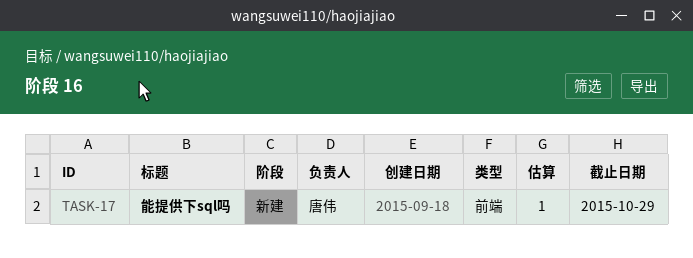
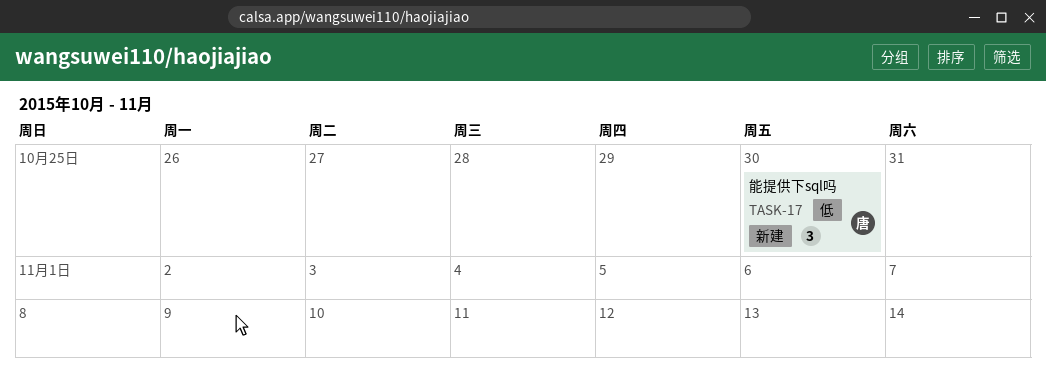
TASK-17, estimate: 1 -> 3
TASK-17, due: Oct 29 -> Oct 30

